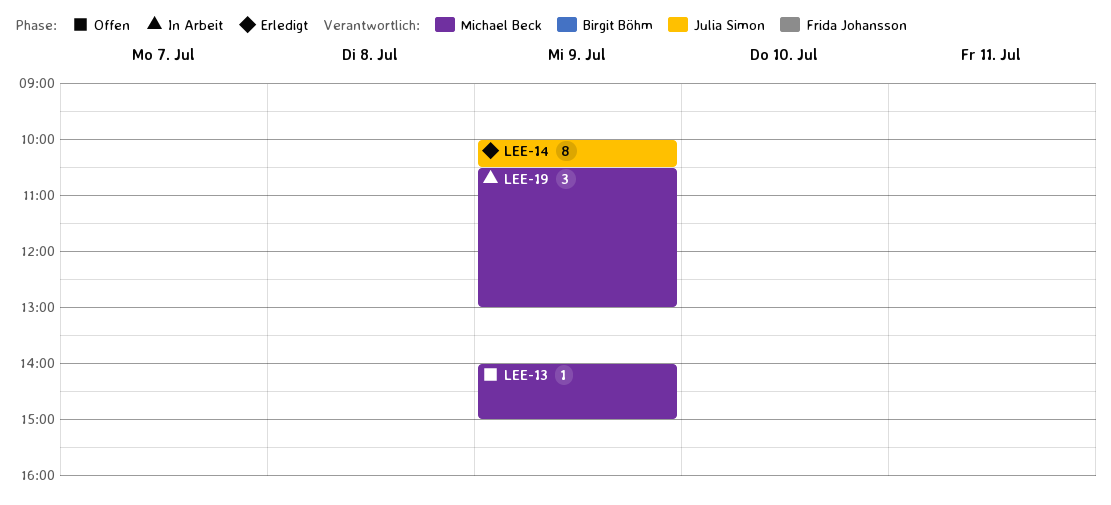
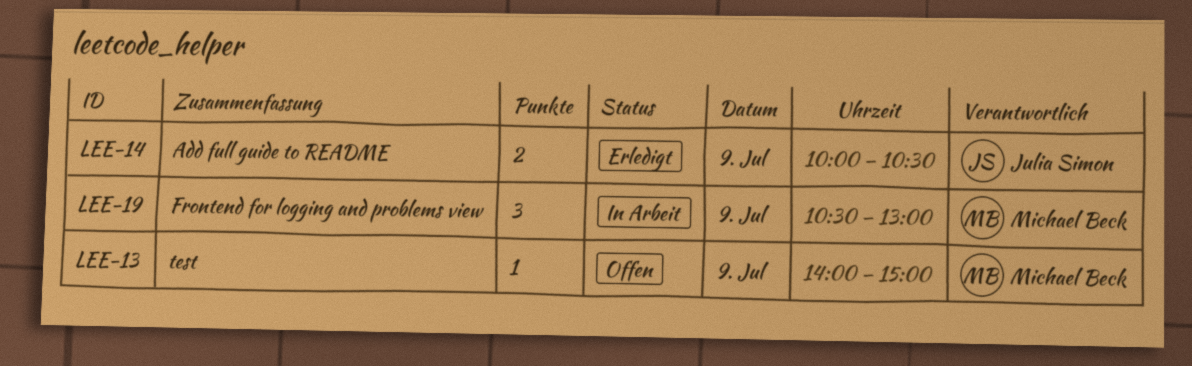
LEE-14, estimate: 8 -> 2

